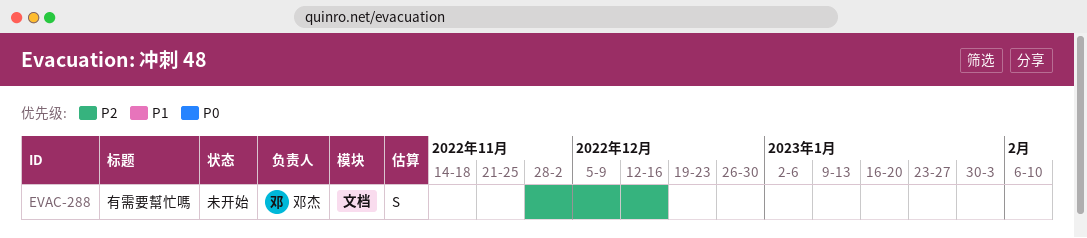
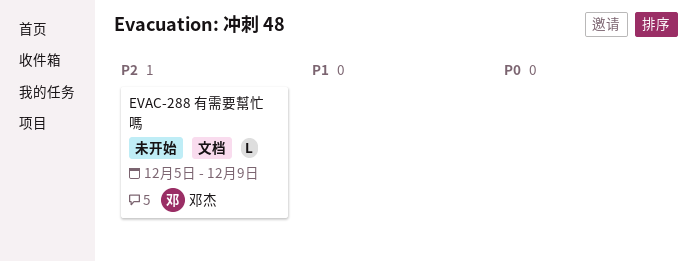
EVAC-288, estimate: S -> L
EVAC-288, start: Nov 28 -> Dec 5
EVAC-288, due: Dec 16 -> Dec 9

